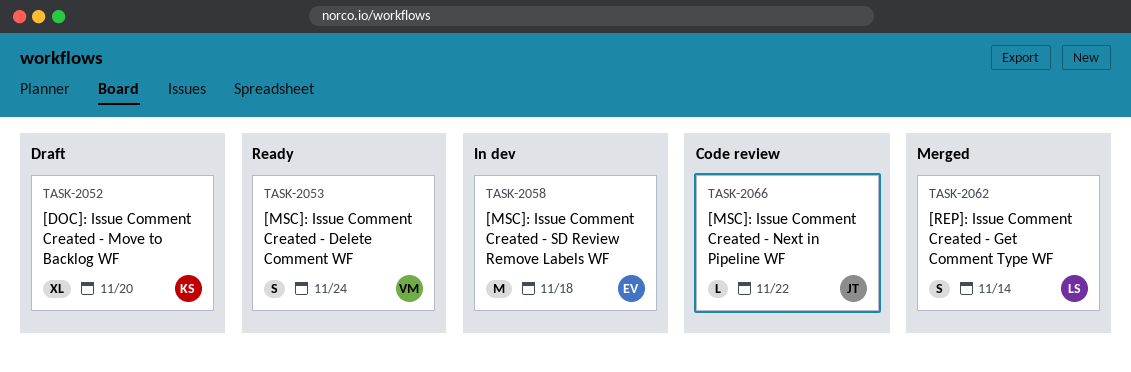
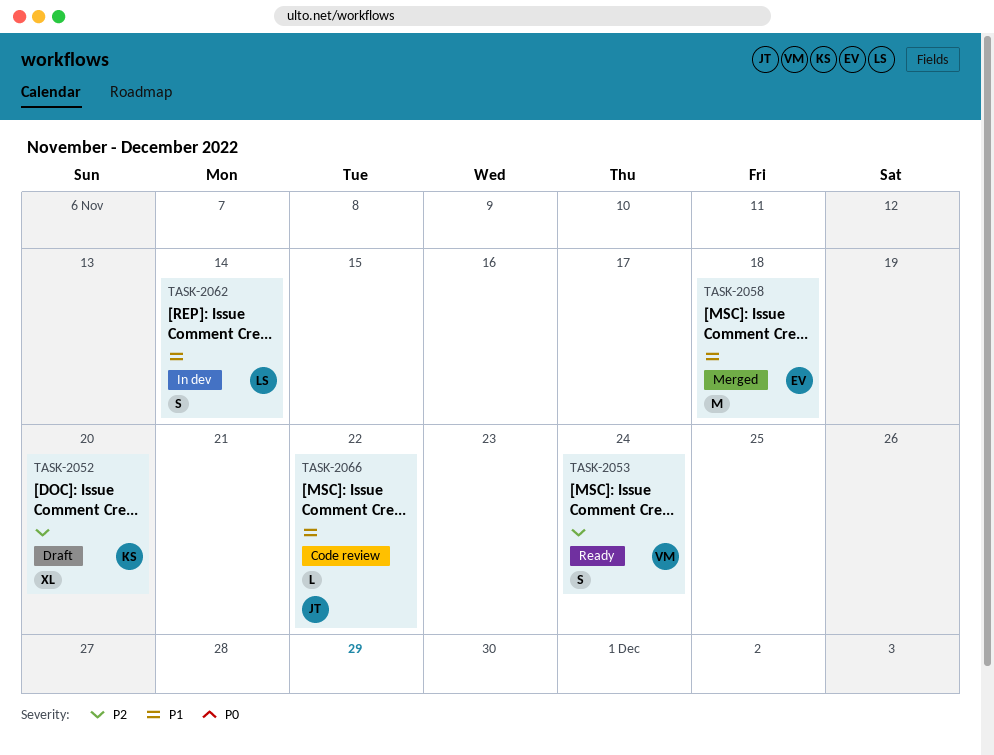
TASK-2058, status: In dev -> Merged
TASK-2062, status: Merged -> In dev

